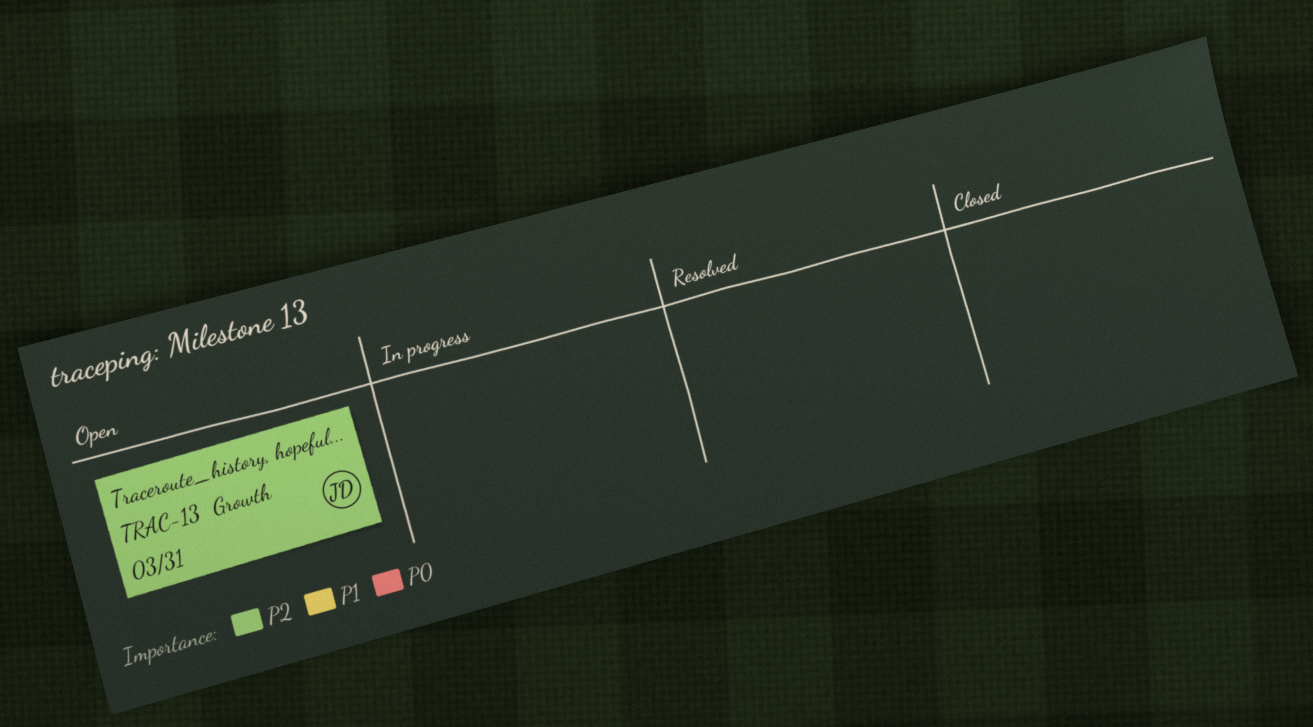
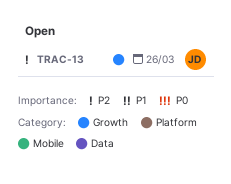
TRAC-13, due: Mar 31 -> Mar 26

